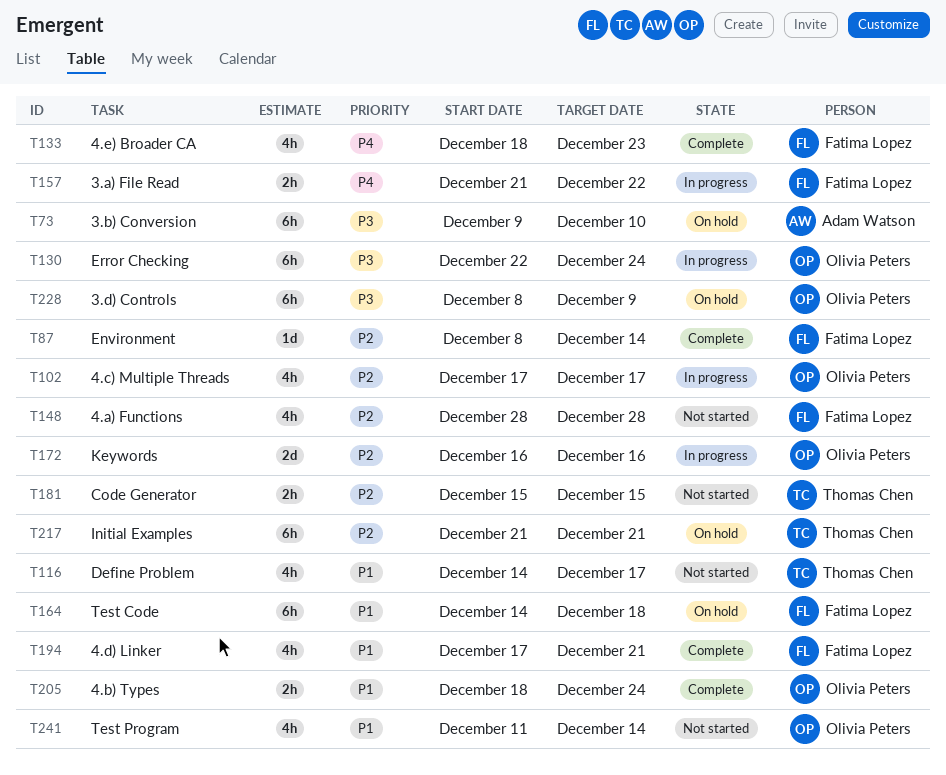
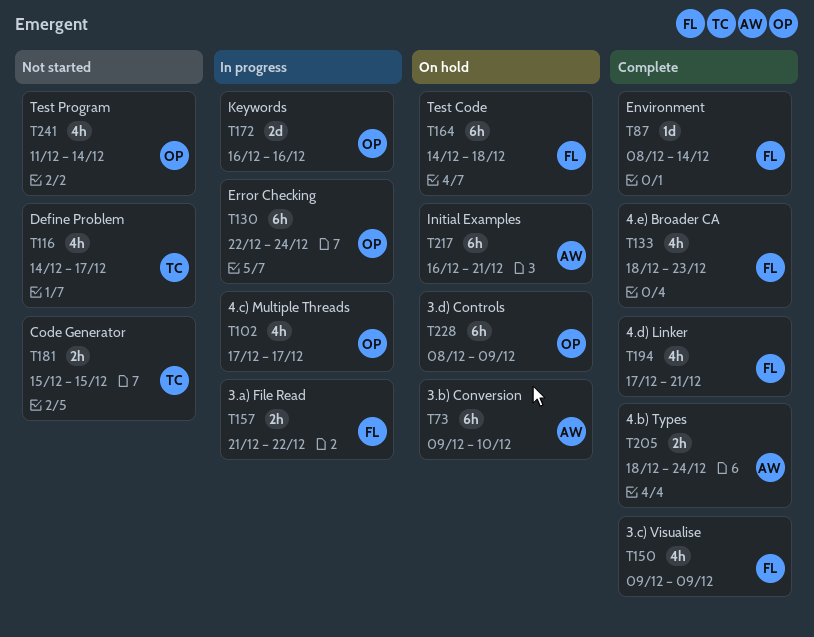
T148: present -> none
T150: none -> present
T205, owner: Olivia Peters -> Adam Watson
T217, owner: Thomas Chen -> Adam Watson
T217, start: Dec 21 -> Dec 16

